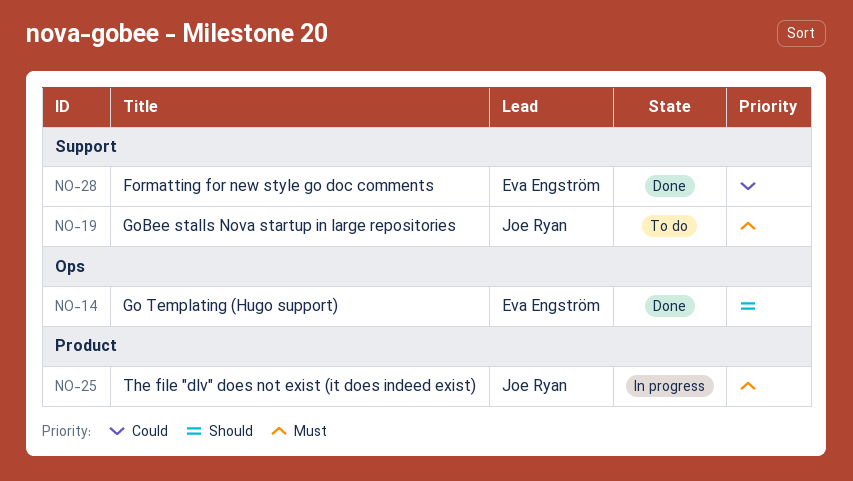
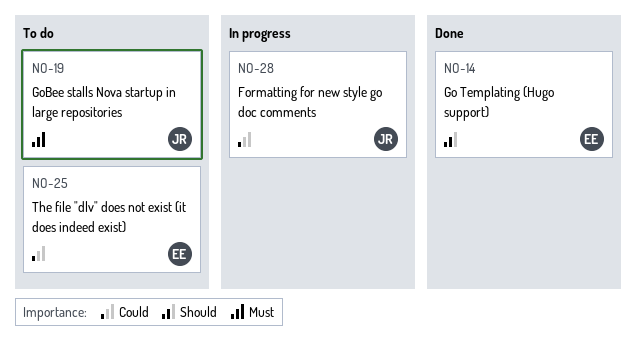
NO-25, status: In progress -> To do
NO-25, owner: Joe Ryan -> Eva Engström
NO-25, priority: Must -> Could
NO-28, status: Done -> In progress
NO-28, owner: Eva Engström -> Joe Ryan

